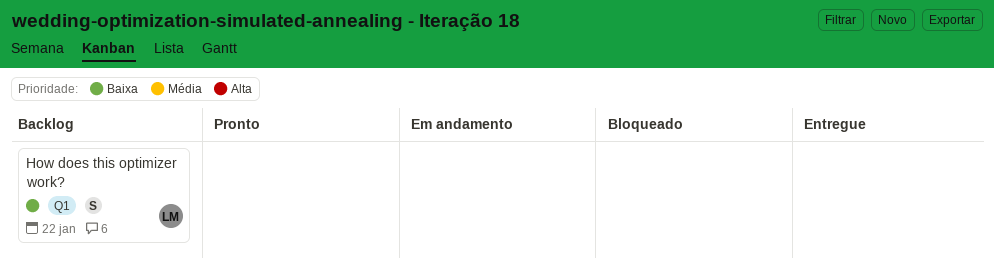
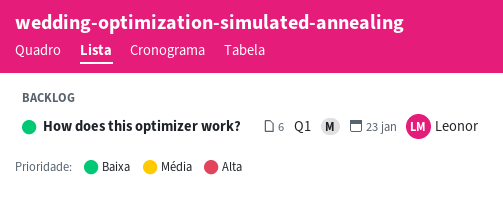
How does this optimizer work?, estimate: S -> M
How does this optimizer work?, due: Jan 22 -> Jan 23

